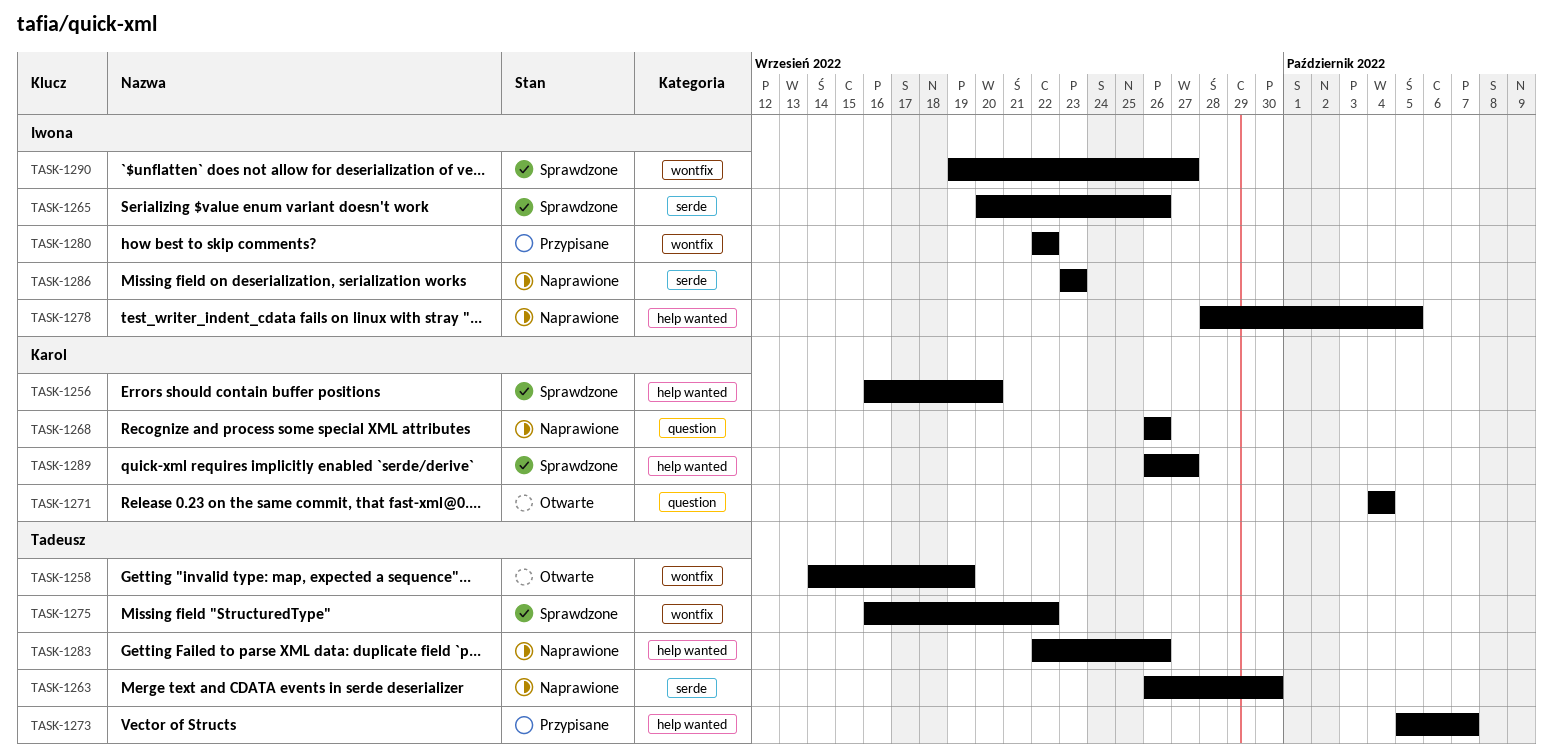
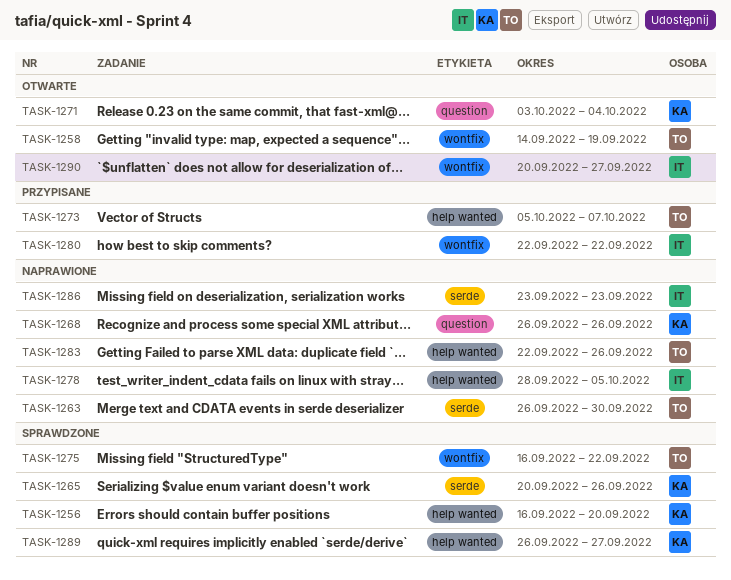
TASK-1265, owner: Iwona -> Karol
TASK-1271, start: Oct 4 -> Oct 3
TASK-1290, status: Sprawdzone -> Otwarte
TASK-1290, start: Sep 19 -> Sep 20

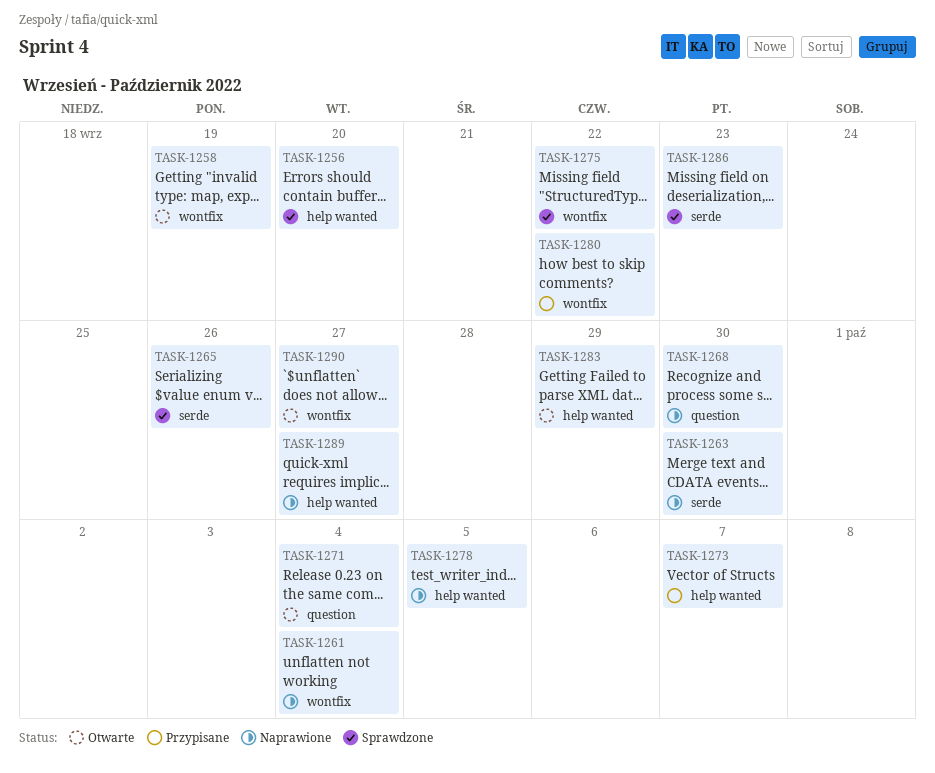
TASK-1261: none -> present
TASK-1268, due: Sep 26 -> Sep 30
TASK-1283, status: Naprawione -> Otwarte
TASK-1283, due: Sep 26 -> Sep 29
TASK-1286, status: Naprawione -> Sprawdzone
TASK-1289, status: Sprawdzone -> Naprawione

